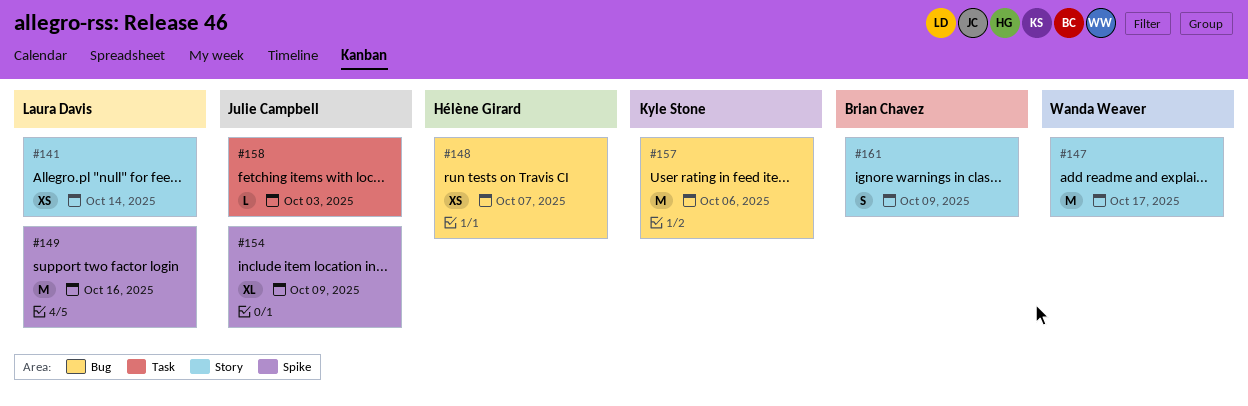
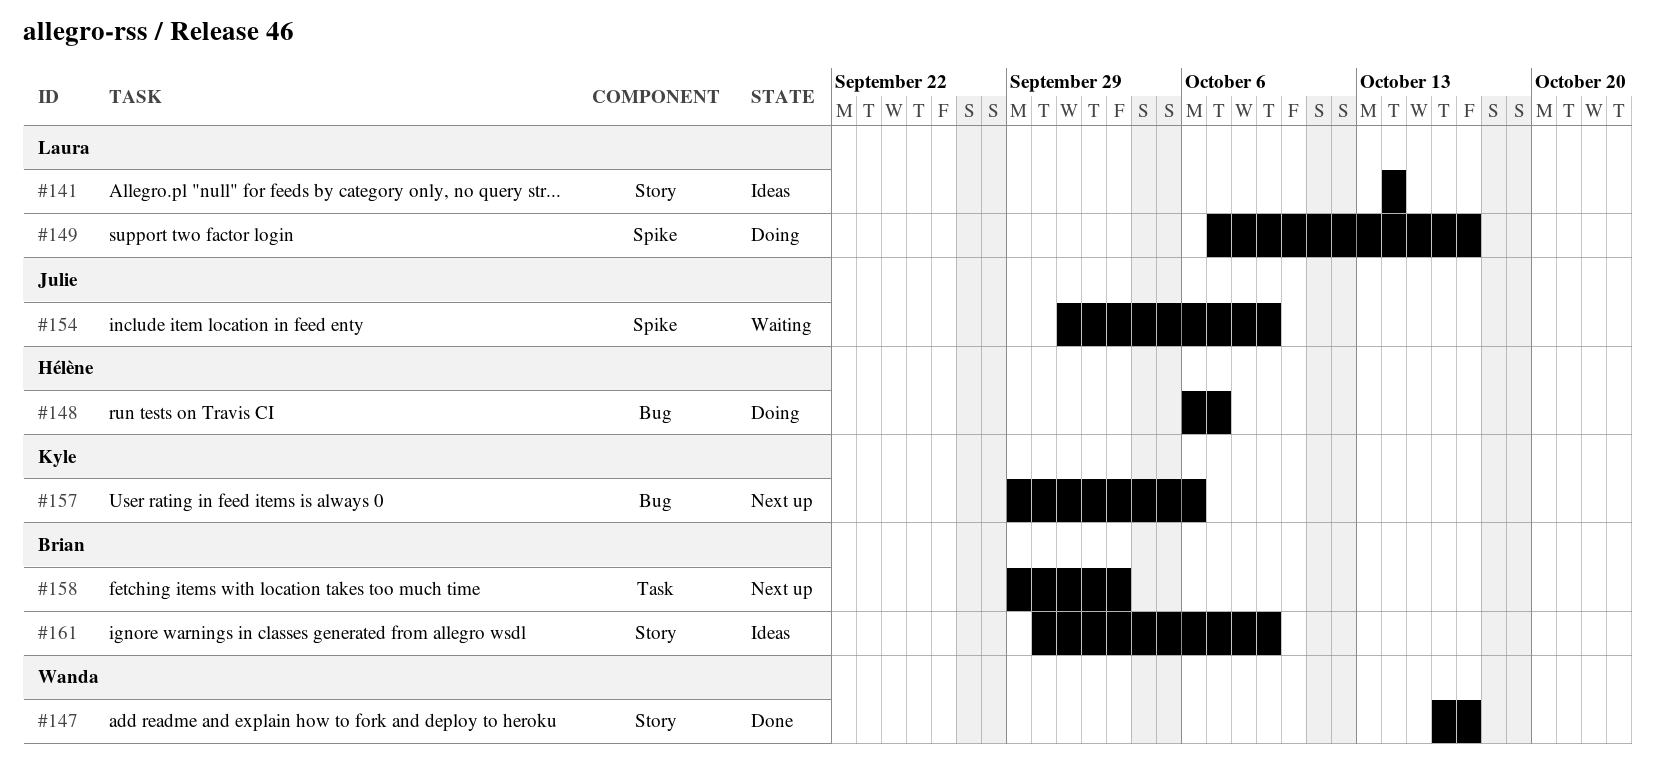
#149, due: Oct 16 -> Oct 17
#158, owner: Julie Campbell -> Brian Chavez

